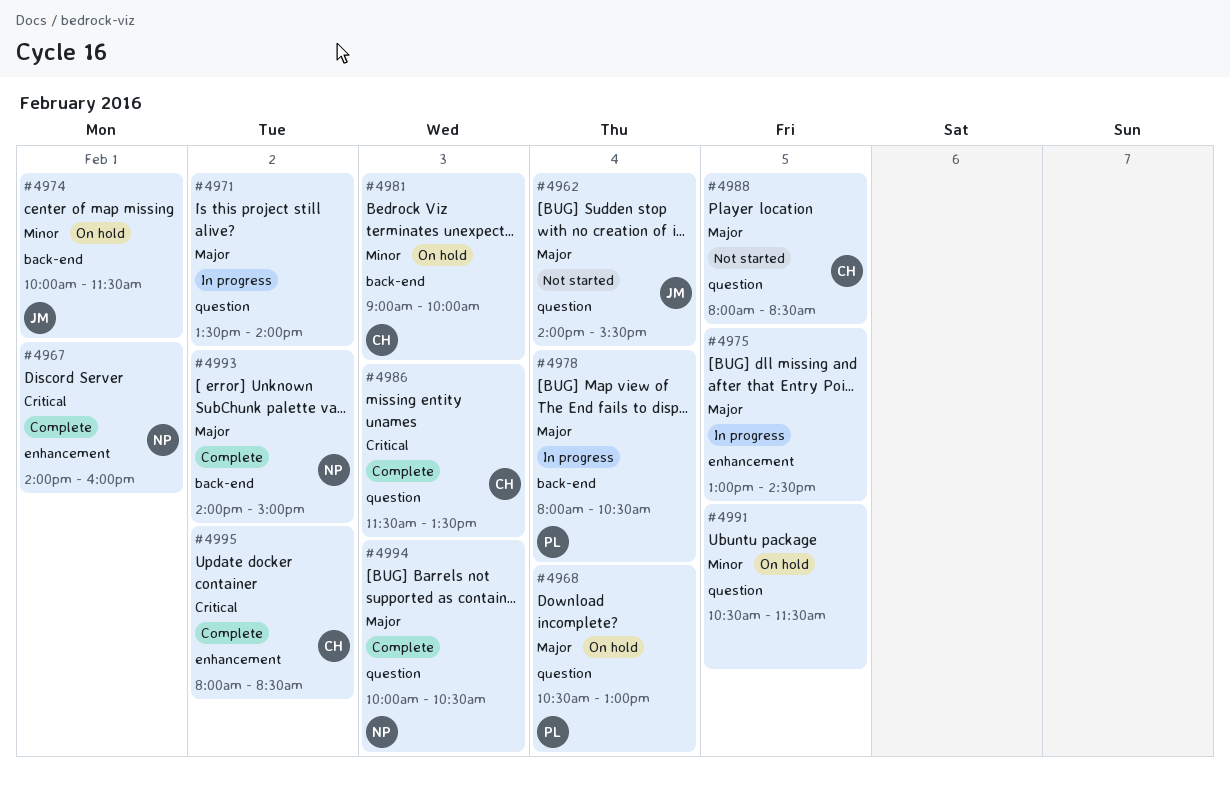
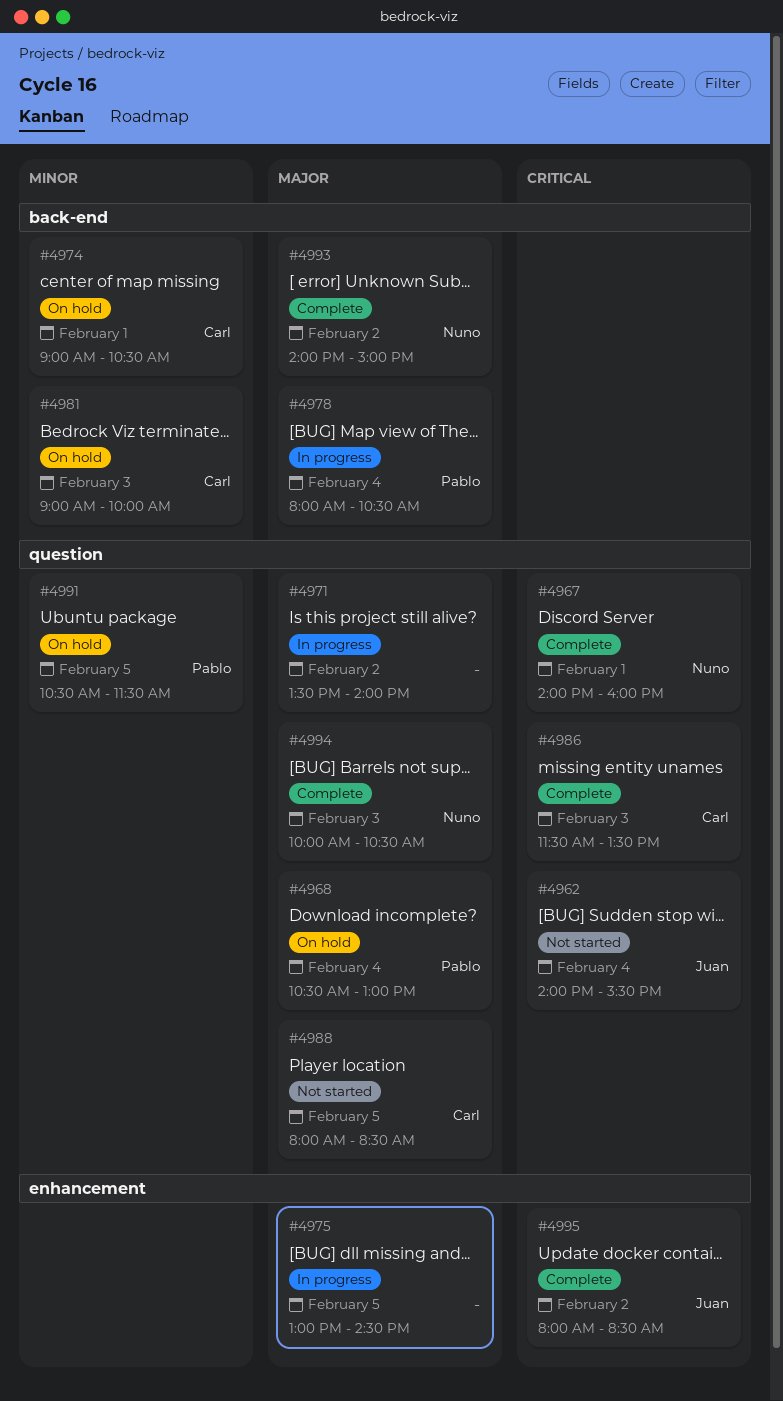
#4962, priority: Major -> Critical
#4967, label: enhancement -> question
#4974, owner: Juan -> Carl
#4974, begins: 10:00 -> 09:00
#4974, ends: 11:30 -> 10:30
#4991, owner: none -> Pablo
#4995, owner: Carl -> Juan

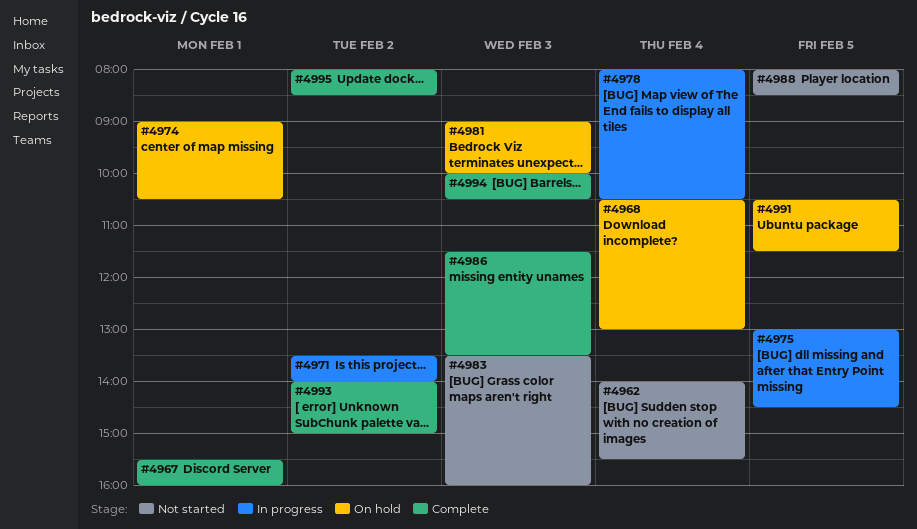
#4967, begins: 14:00 -> 15:30
#4983: none -> present

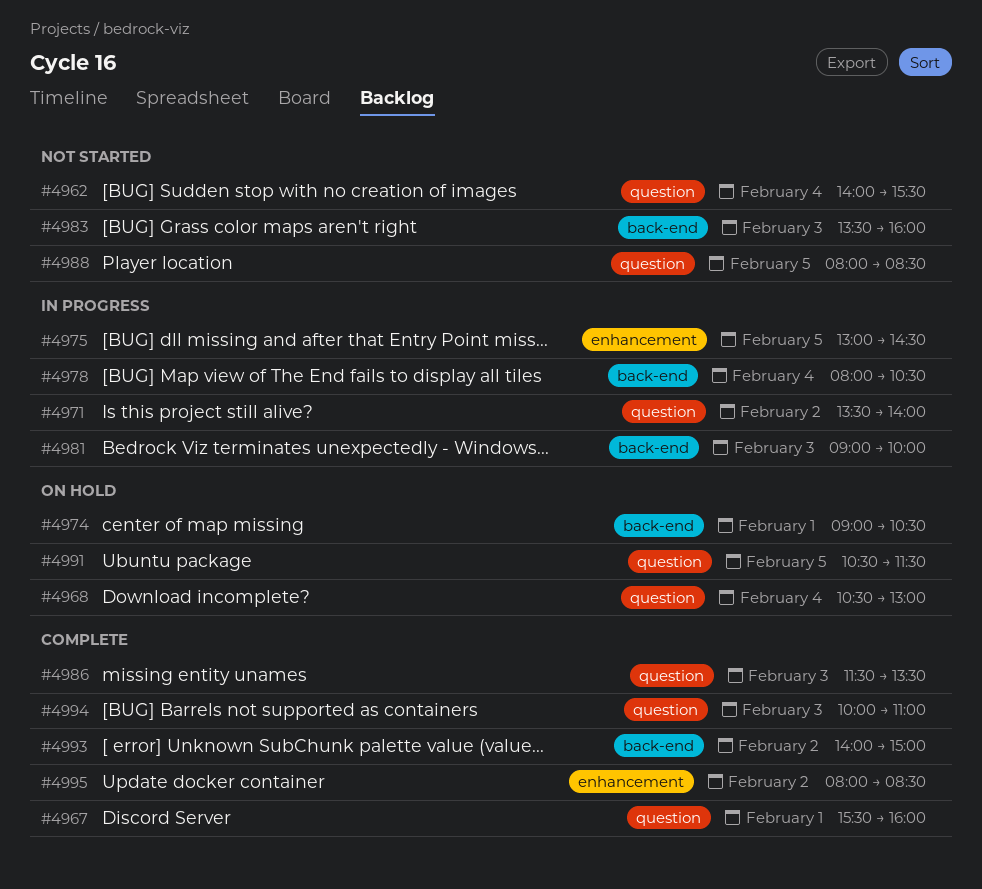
#4981, status: On hold -> In progress
#4994, ends: 10:30 -> 11:00

